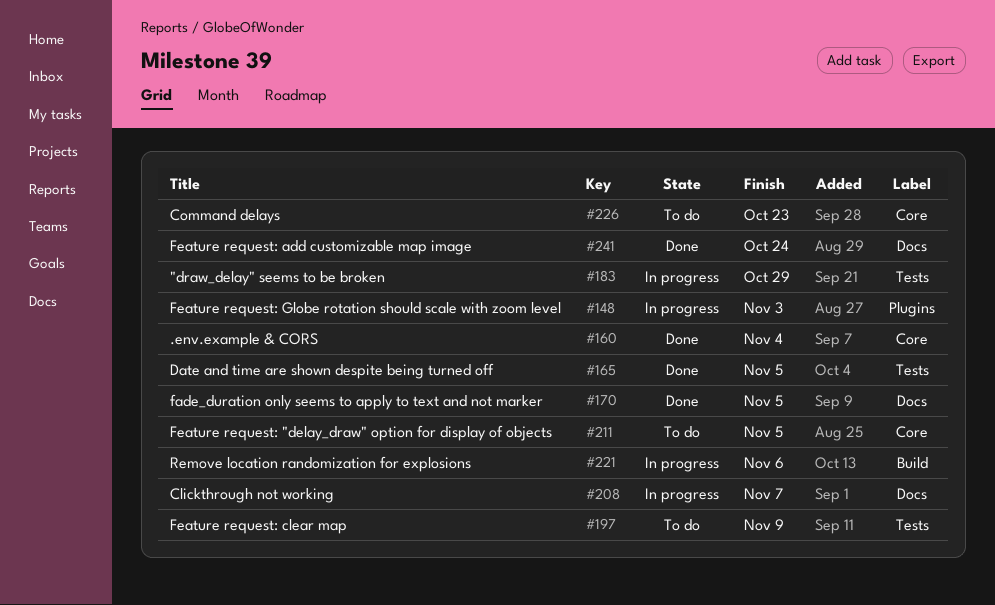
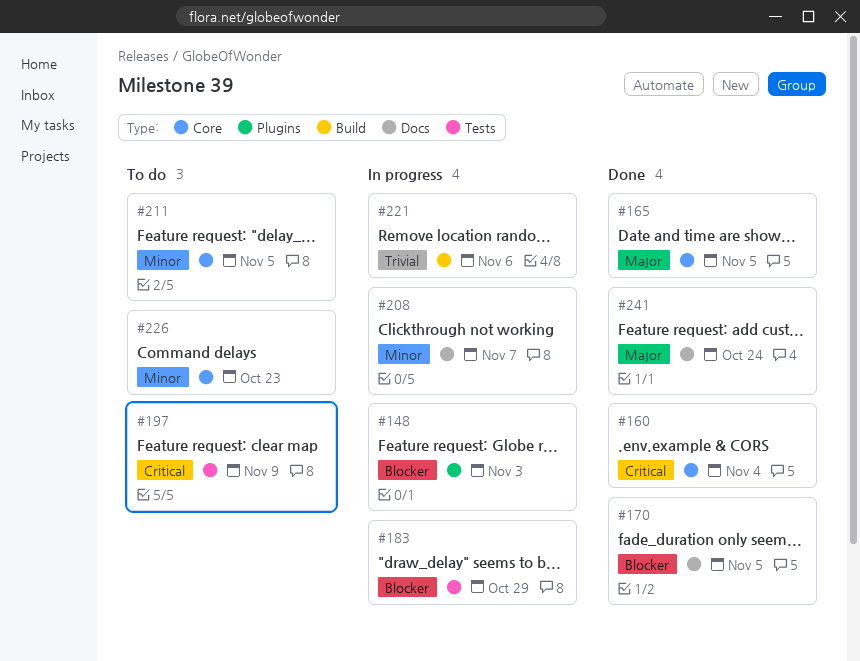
#165, label: Tests -> Core

